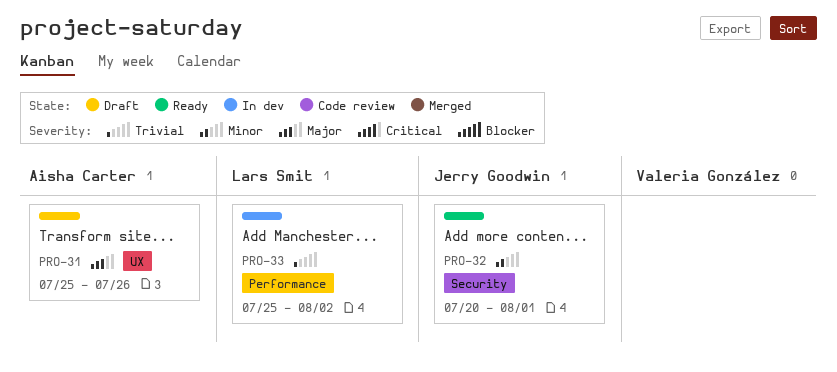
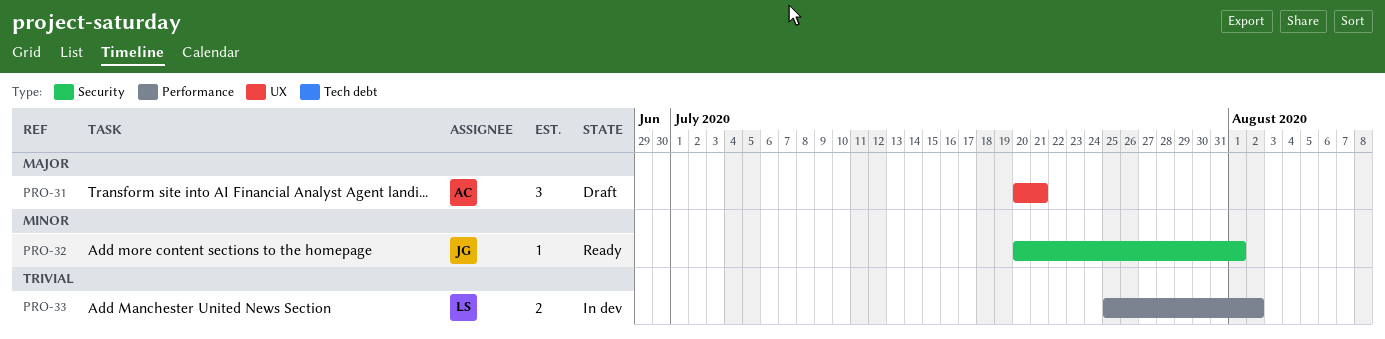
PRO-31, start: Jul 25 -> Jul 20
PRO-31, due: Jul 26 -> Jul 21

